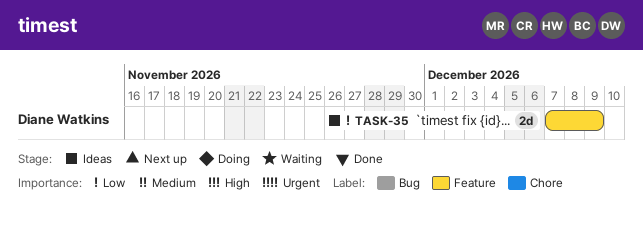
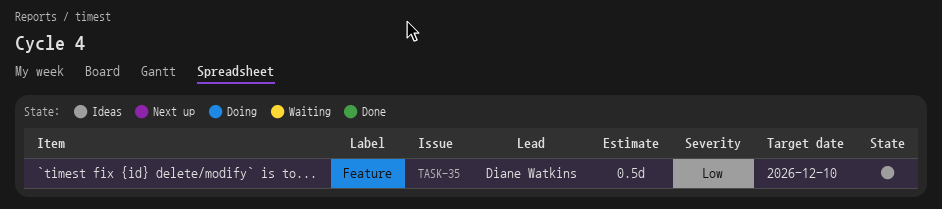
TASK-35, estimate: 2d -> 0.5d
TASK-35, due: Dec 9 -> Dec 10

